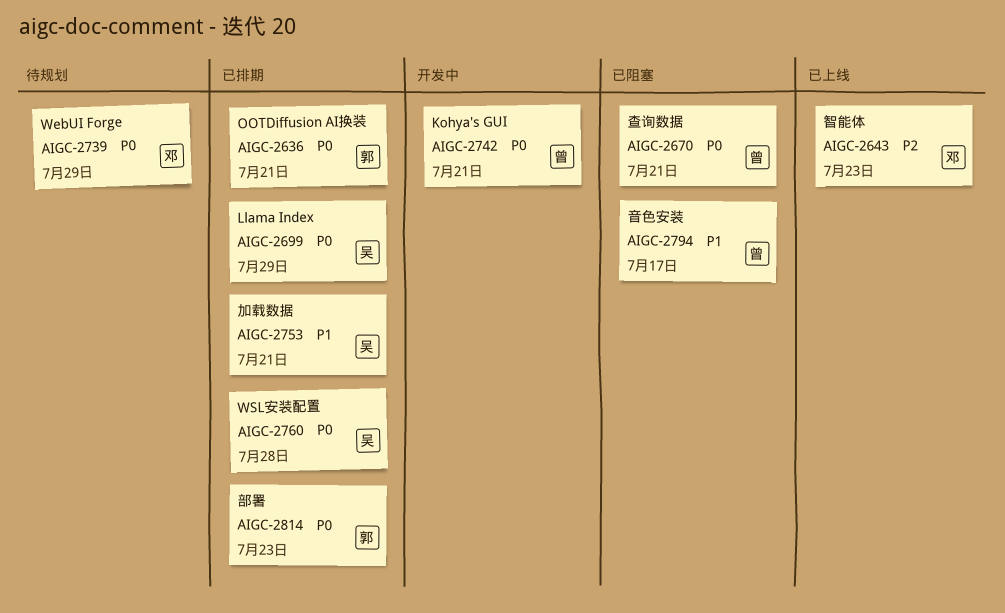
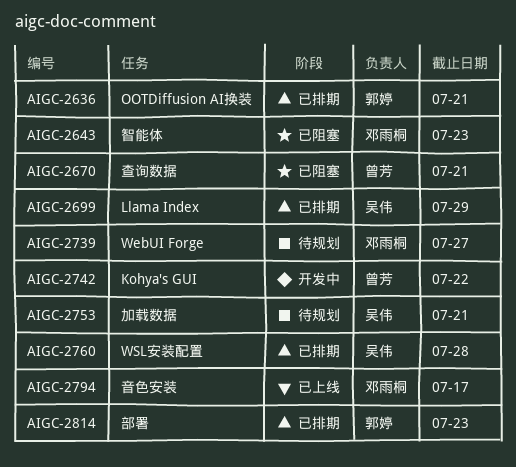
AIGC-2643, status: 已上线 -> 已阻塞
AIGC-2739, due: Jul 29 -> Jul 27
AIGC-2742, due: Jul 21 -> Jul 22
AIGC-2753, status: 已排期 -> 待规划
AIGC-2794, status: 已阻塞 -> 已上线
AIGC-2794, owner: 曾芳 -> 邓雨桐

